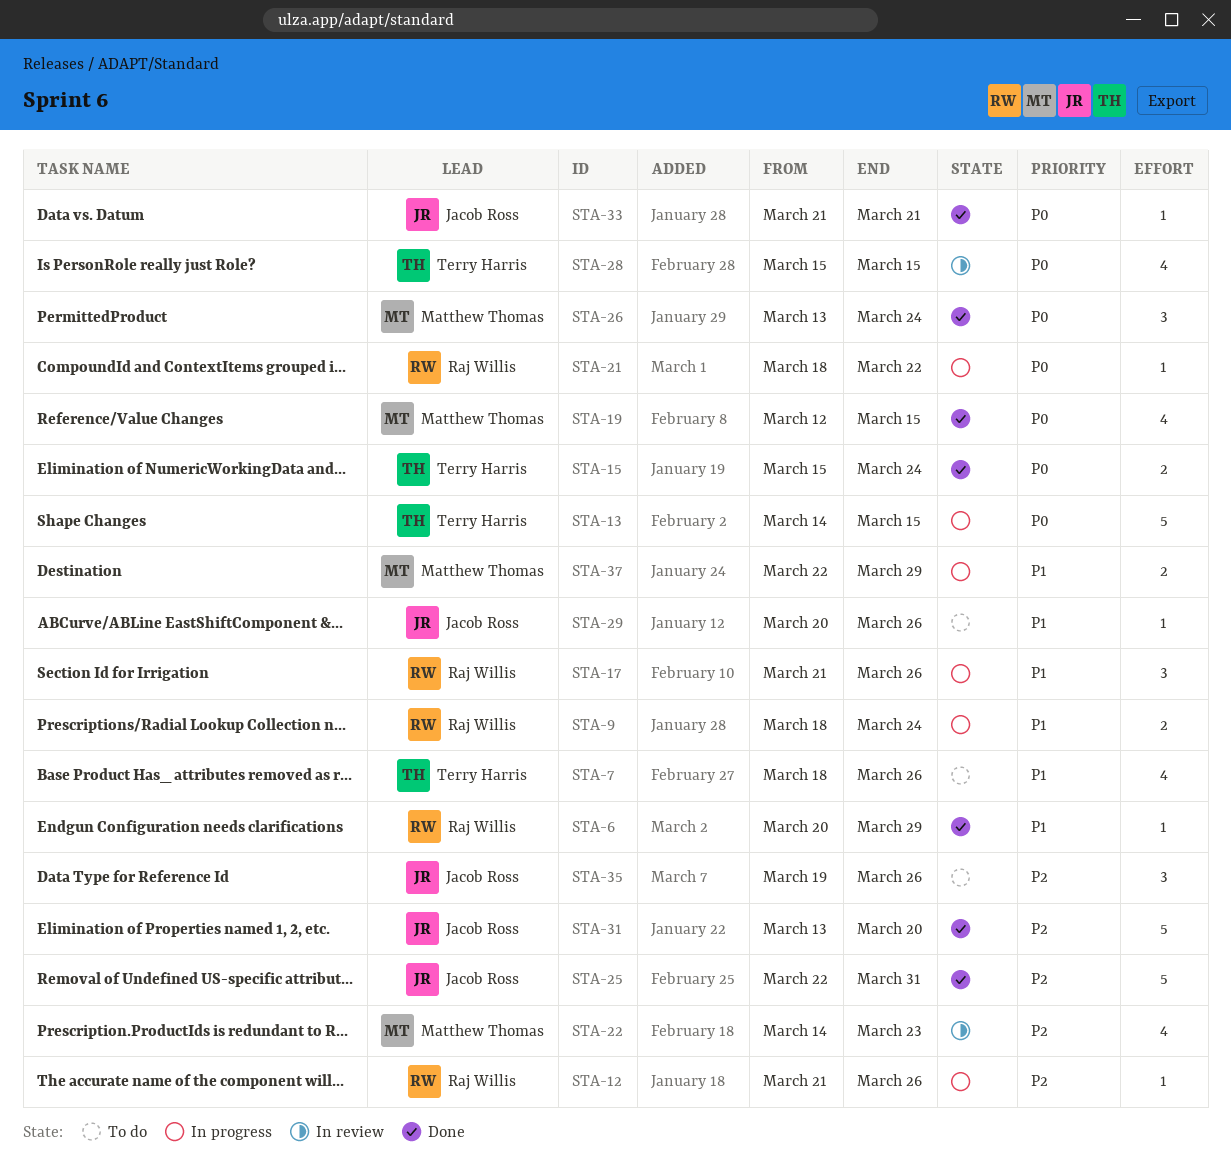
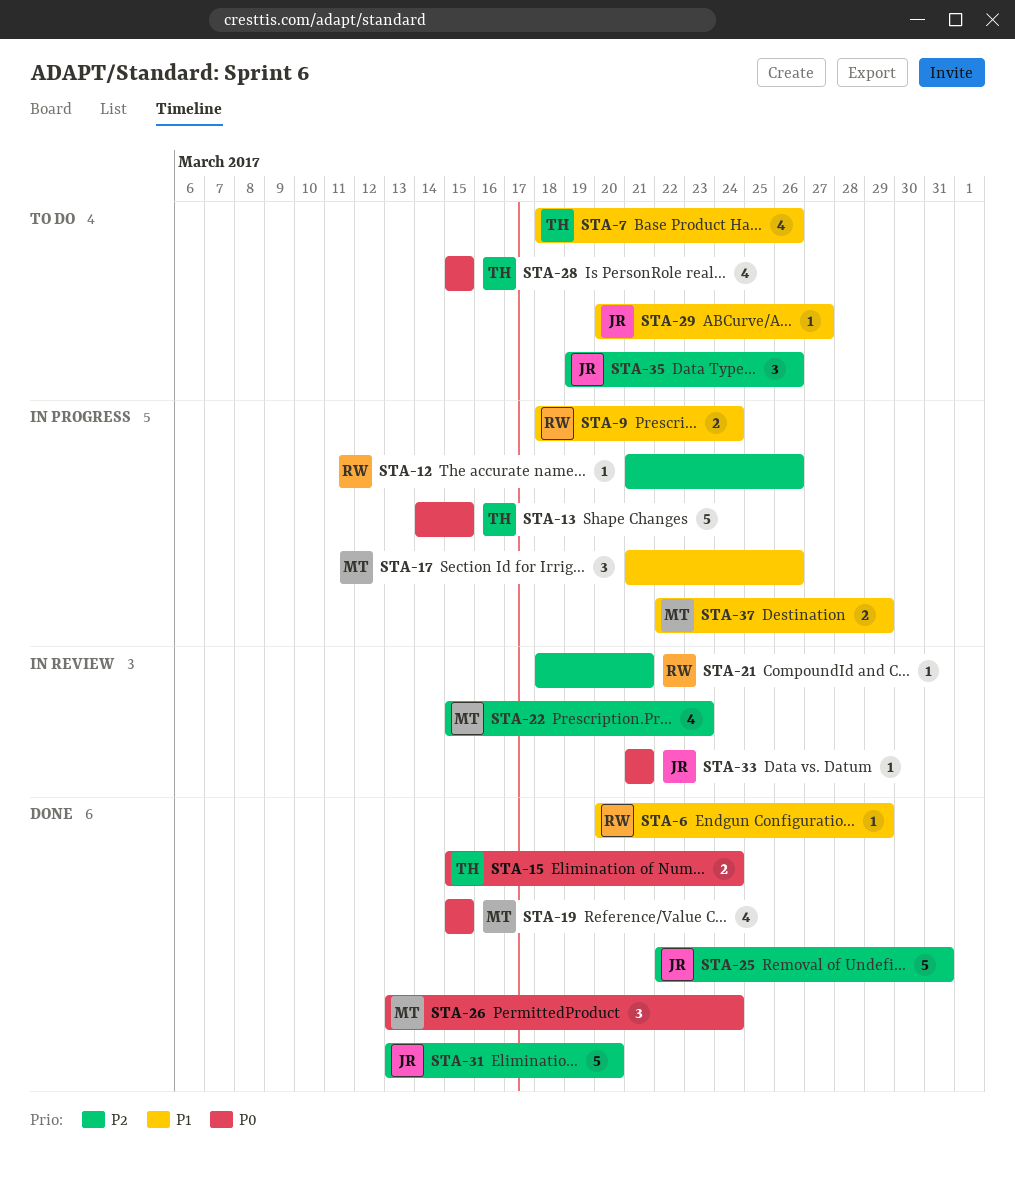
STA-17, owner: Raj Willis -> Matthew Thomas
STA-19, start: Mar 12 -> Mar 15
STA-21, status: In progress -> In review
STA-21, priority: P0 -> P2
STA-21, due: Mar 22 -> Mar 21
STA-22, start: Mar 14 -> Mar 15
STA-28, status: In review -> To do
STA-29, due: Mar 26 -> Mar 27
STA-33, status: Done -> In review

